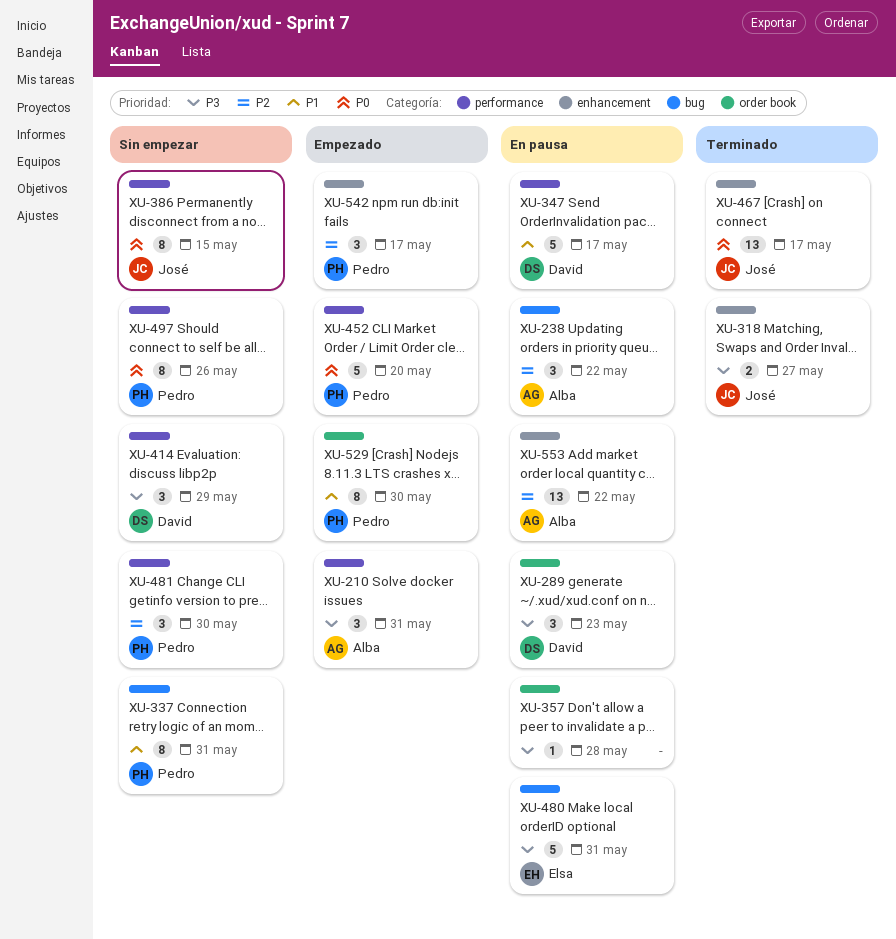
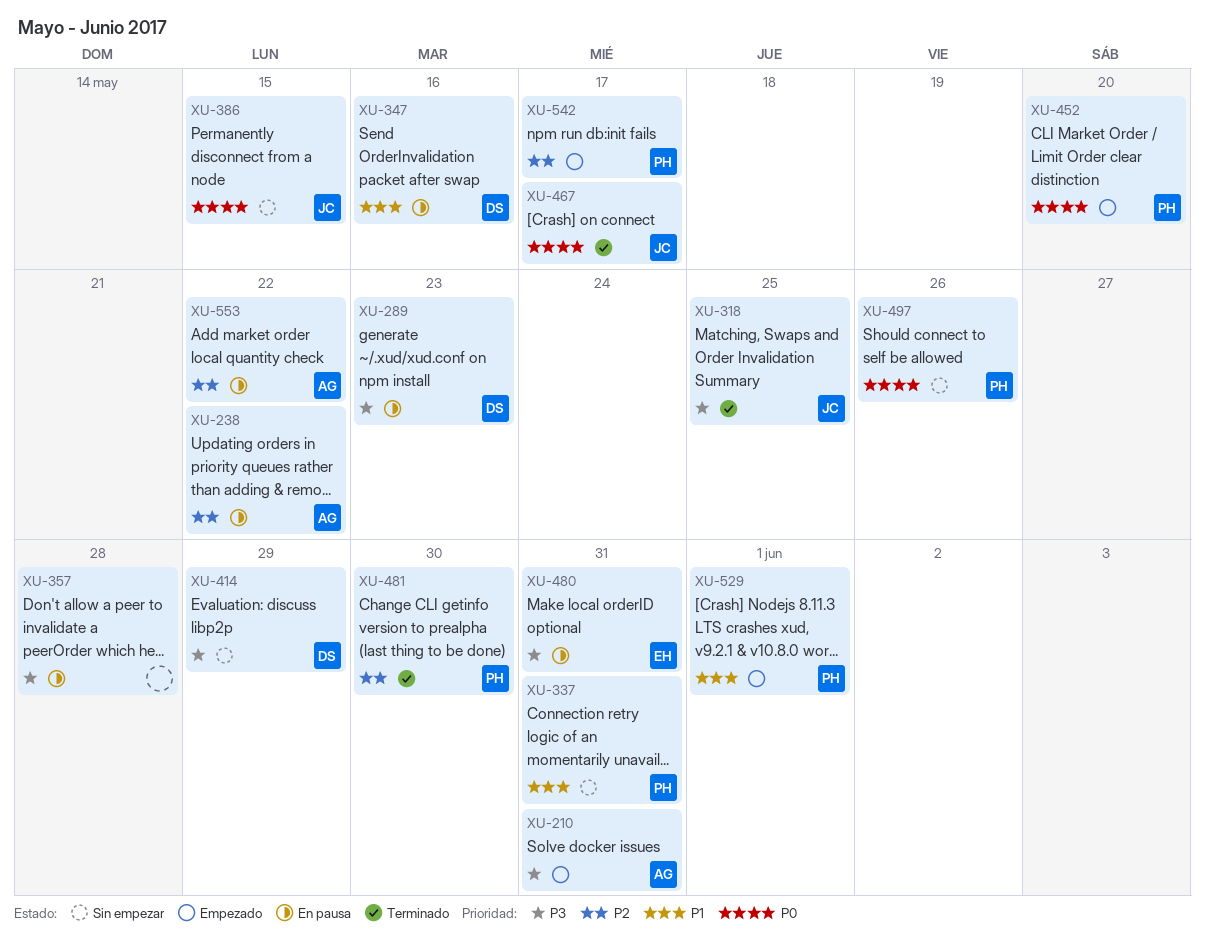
XU-318, due: May 27 -> May 25
XU-347, due: May 17 -> May 16
XU-481, status: Sin empezar -> Terminado
XU-529, due: May 30 -> Jun 1

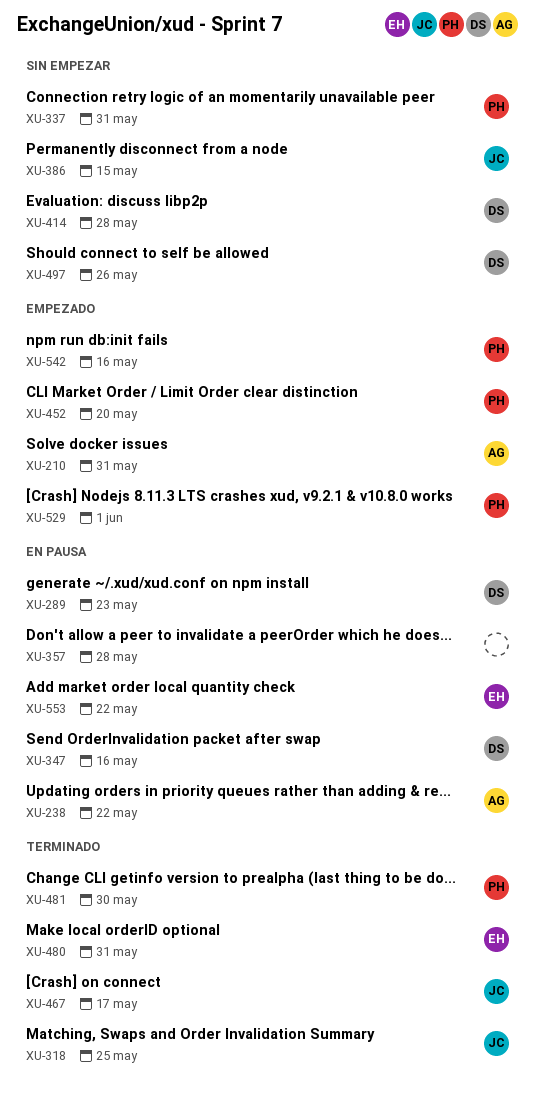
XU-414, due: May 29 -> May 28
XU-480, status: En pausa -> Terminado
XU-497, owner: PH -> DS
XU-542, due: May 17 -> May 16
XU-553, owner: AG -> EH

